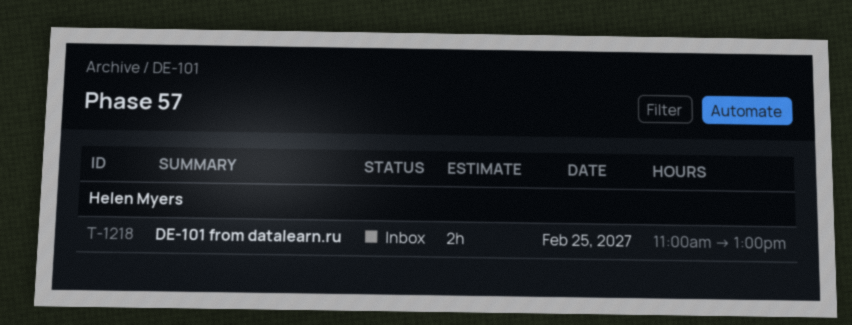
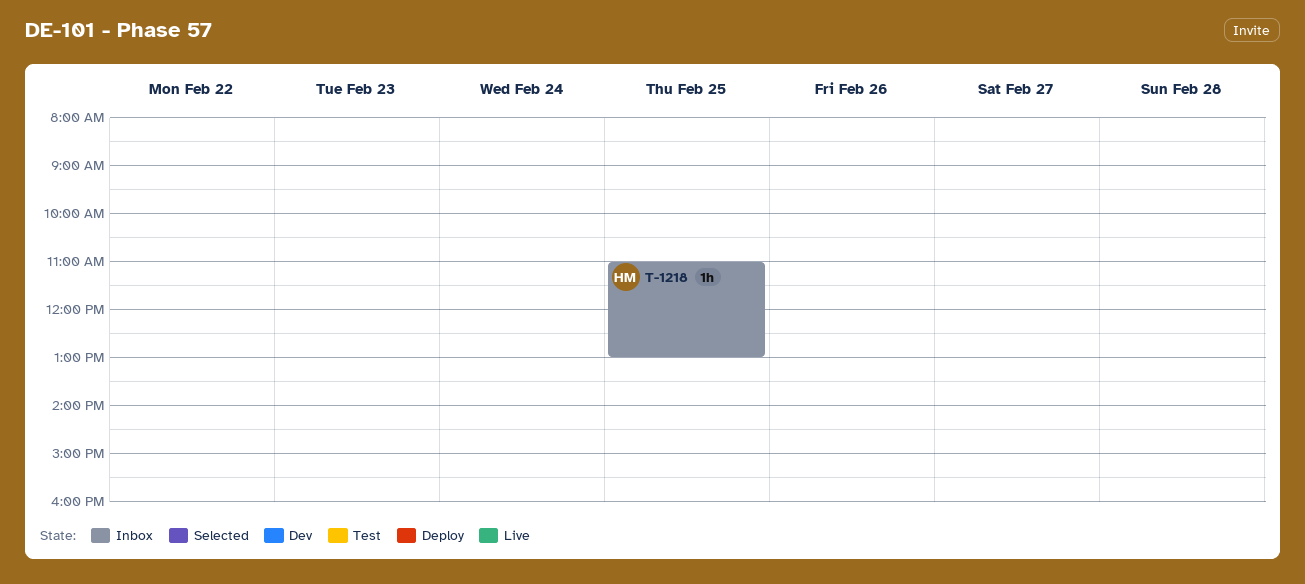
T-1218, estimate: 2h -> 1h

